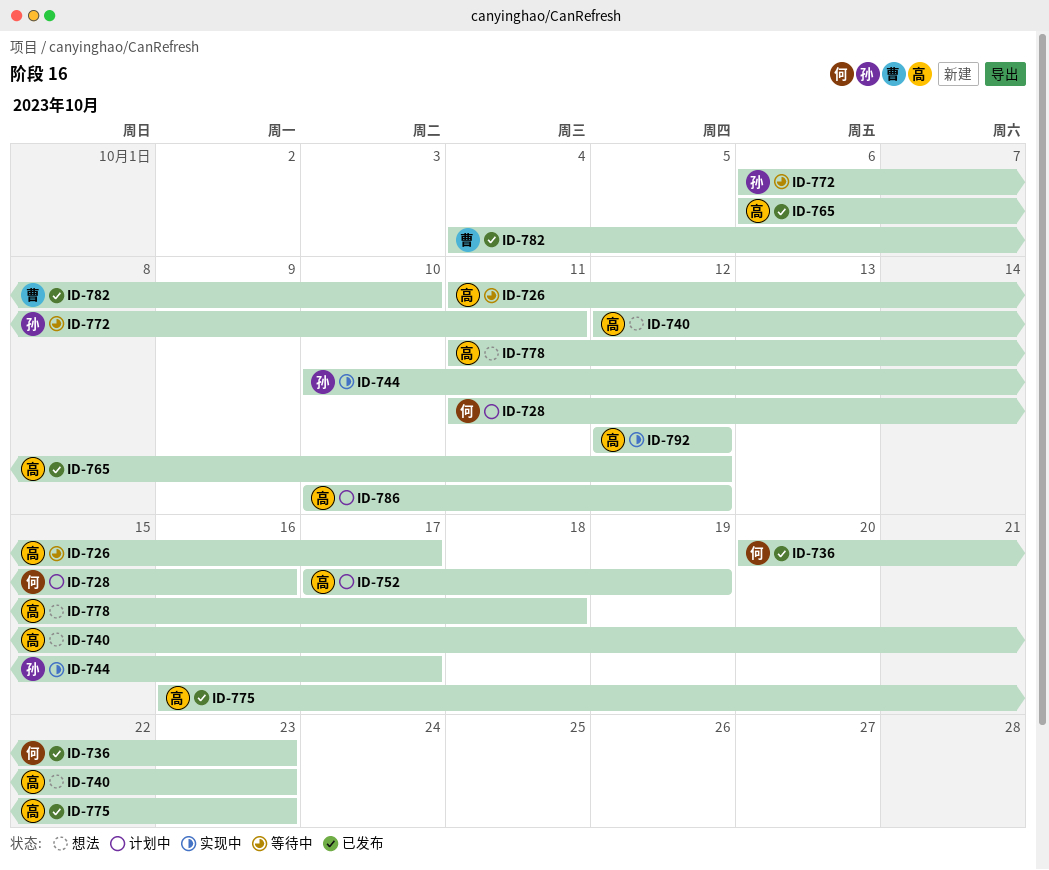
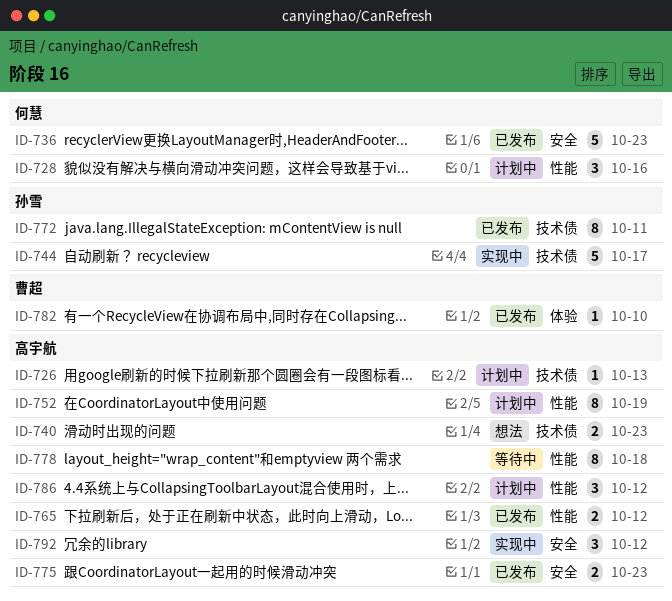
ID-726, status: 等待中 -> 计划中
ID-726, due: Oct 17 -> Oct 13
ID-772, status: 等待中 -> 已发布
ID-778, status: 想法 -> 等待中

